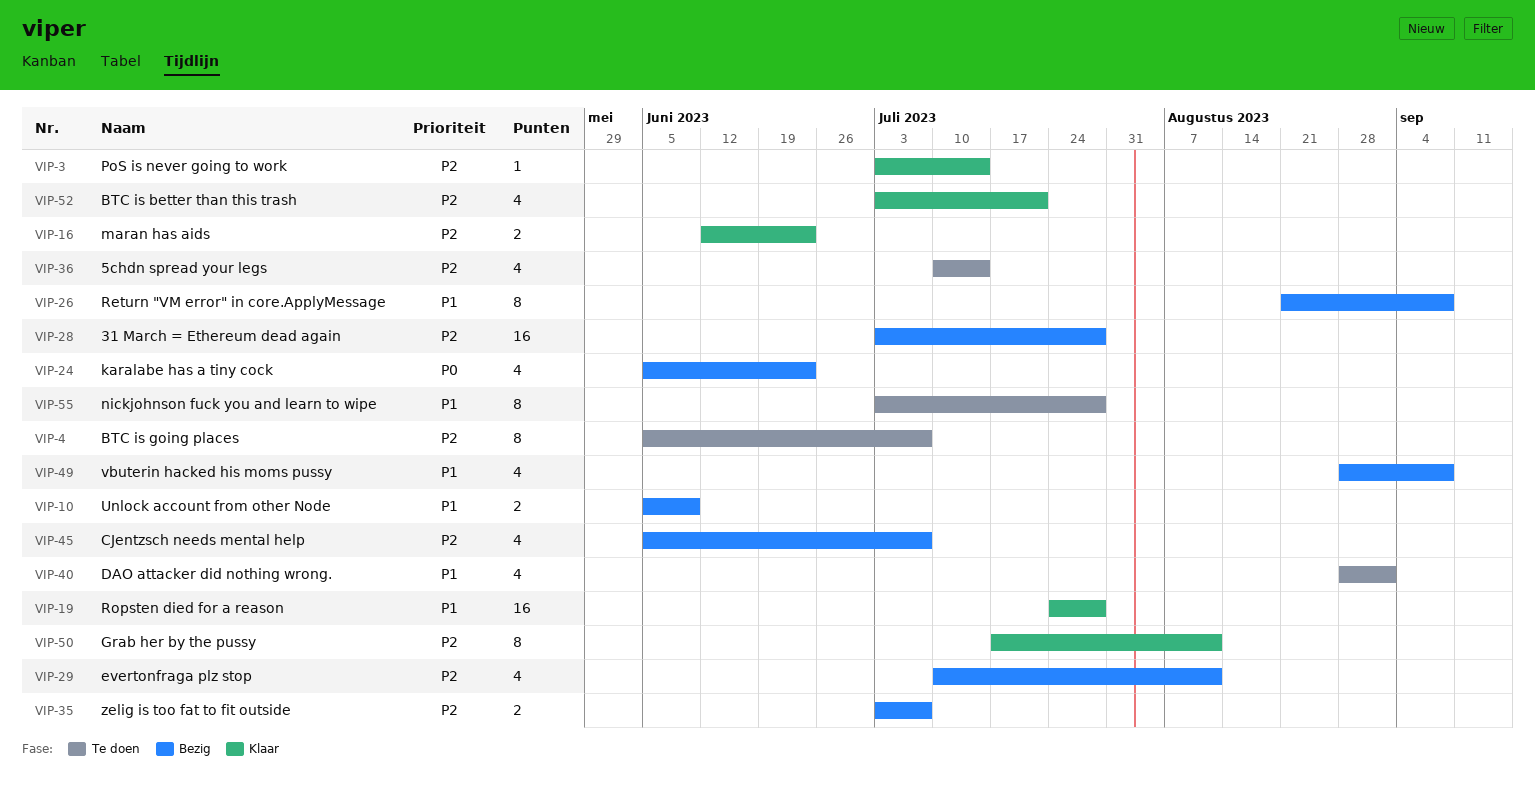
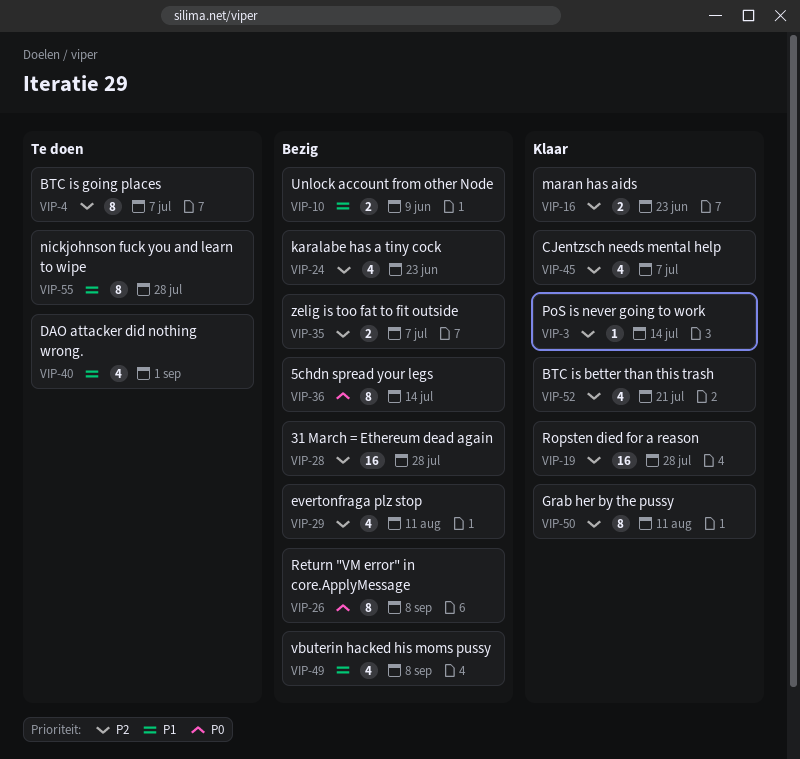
VIP-19, priority: P1 -> P2
VIP-24, priority: P0 -> P2
VIP-26, priority: P1 -> P0
VIP-36, status: Te doen -> Bezig
VIP-36, priority: P2 -> P0
VIP-36, estimate: 4 -> 8
VIP-45, status: Bezig -> Klaar

